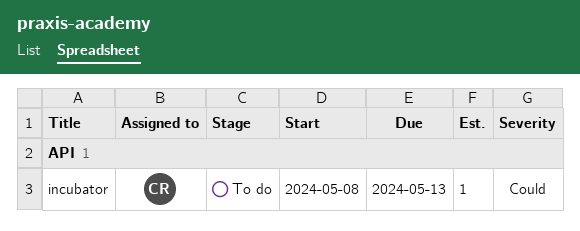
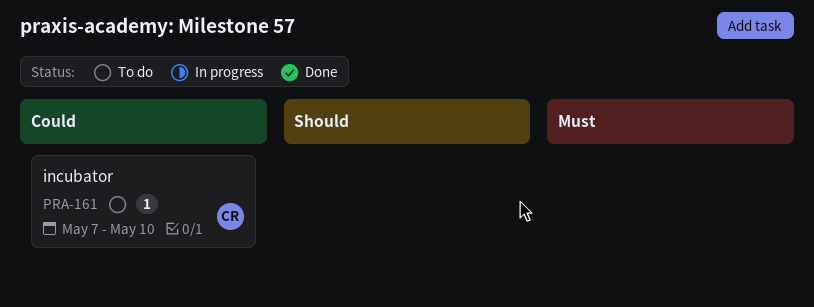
incubator, start: May 8 -> May 7
incubator, due: May 13 -> May 10

